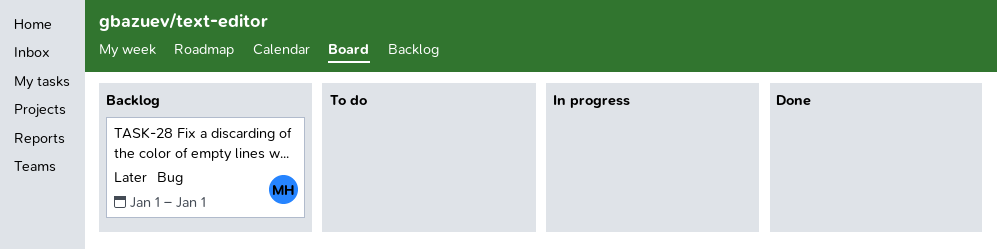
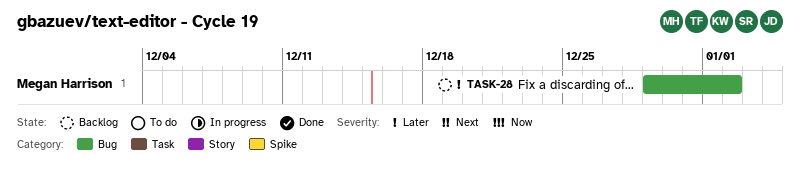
TASK-28, start: Jan 1 -> Dec 29
TASK-28, due: Jan 1 -> Jan 2

